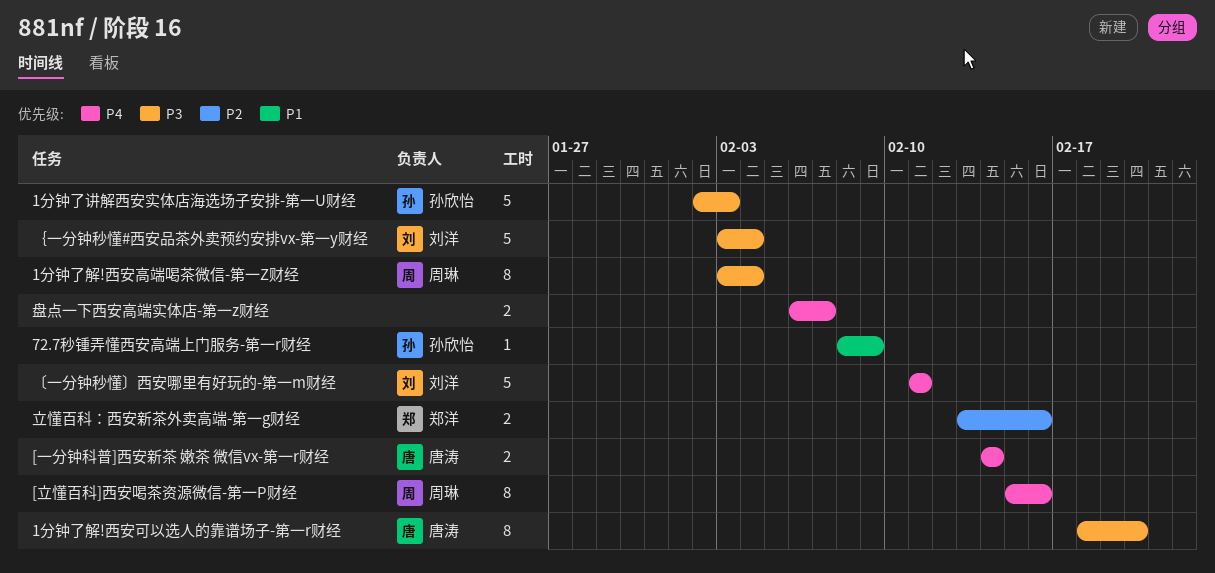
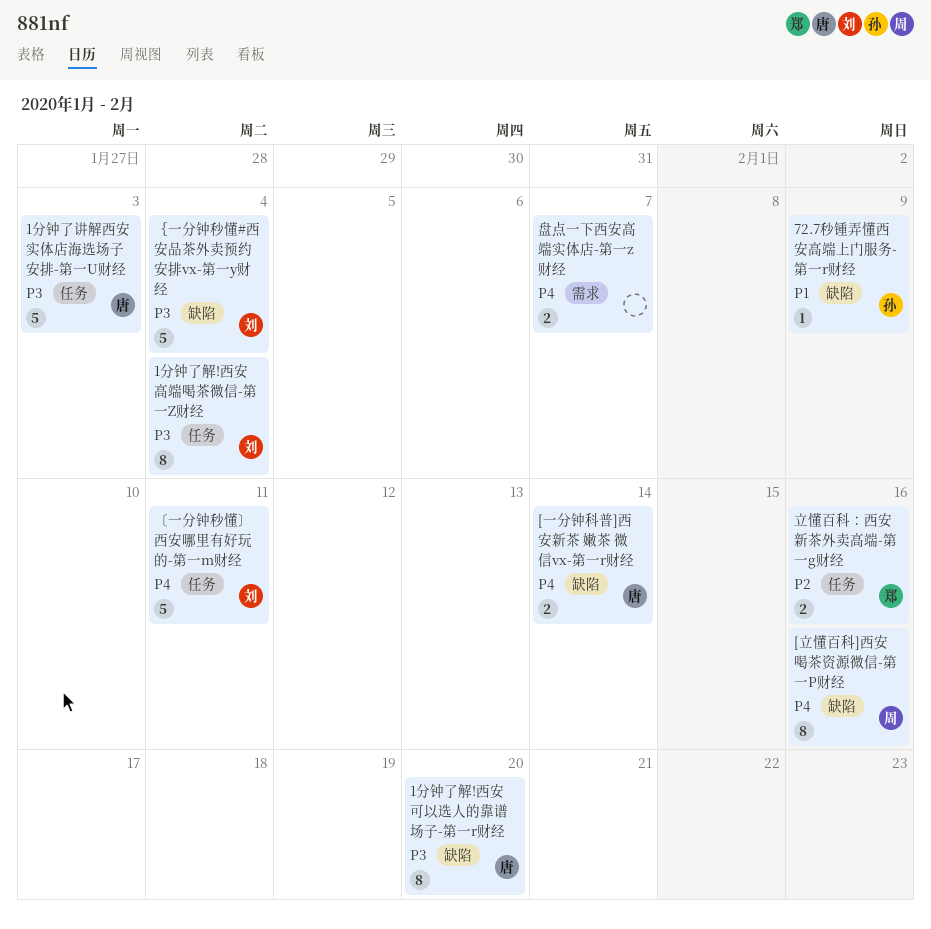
1分钟了解!西安高端喝茶微信-第一Z财经, owner: 周琳 -> 刘洋
1分钟了讲解西安实体店海选场子安排-第一U财经, owner: 孙欣怡 -> 唐涛

